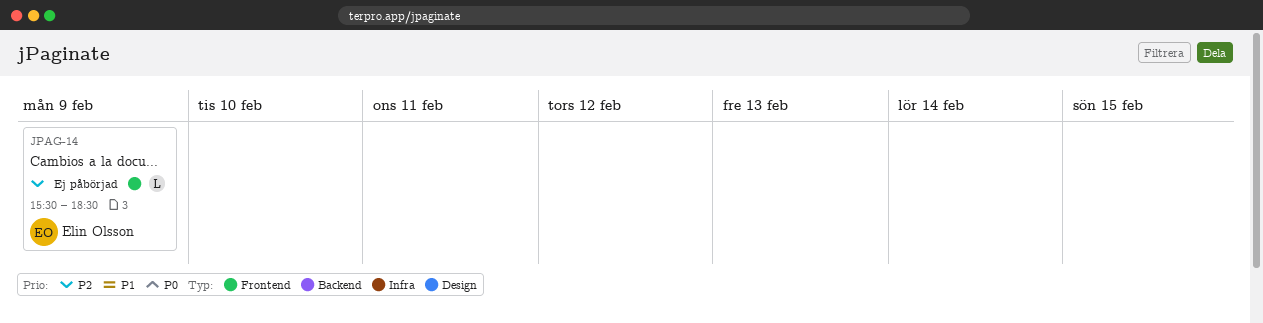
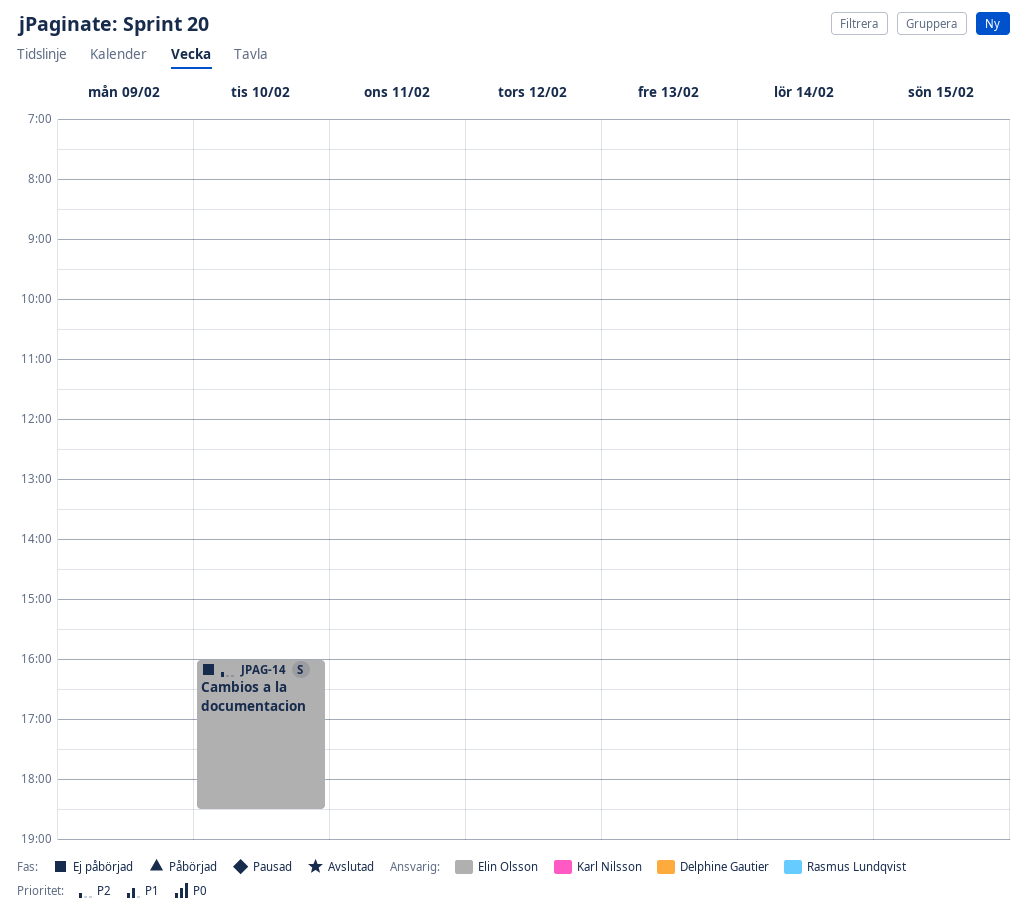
JPAG-14, estimate: L -> S
JPAG-14, day: Feb 9 -> Feb 10
JPAG-14, begins: 15:30 -> 16:00

